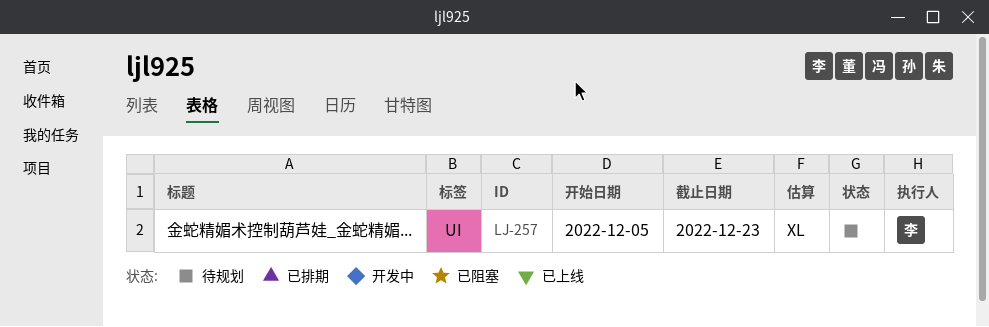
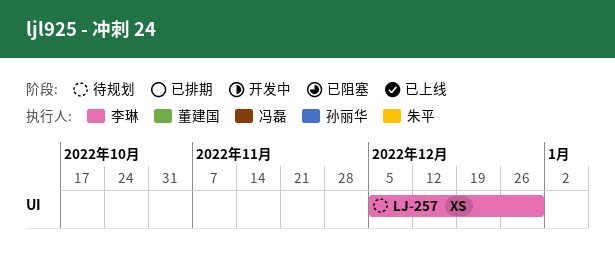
LJ-257, estimate: XL -> XS
LJ-257, due: Dec 23 -> Dec 30

